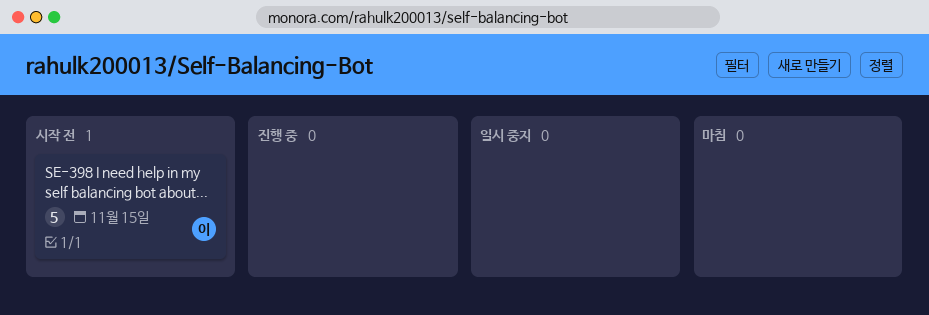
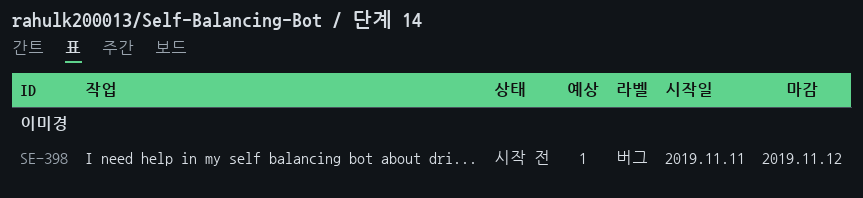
SE-398, estimate: 5 -> 1
SE-398, due: Nov 15 -> Nov 12

